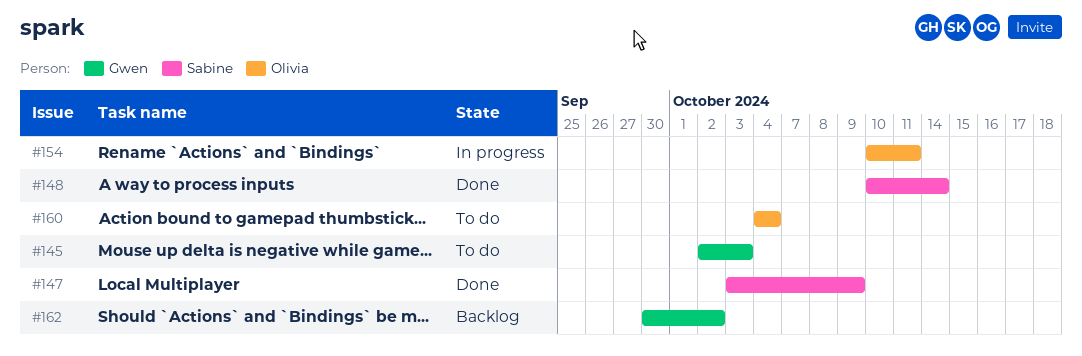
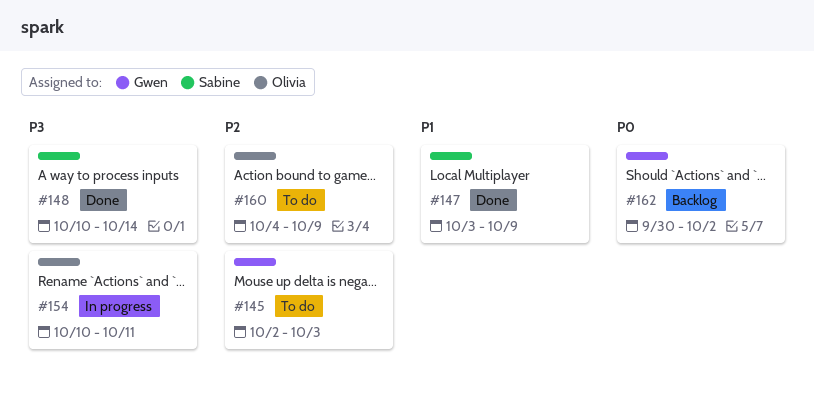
#160, due: Oct 4 -> Oct 9

